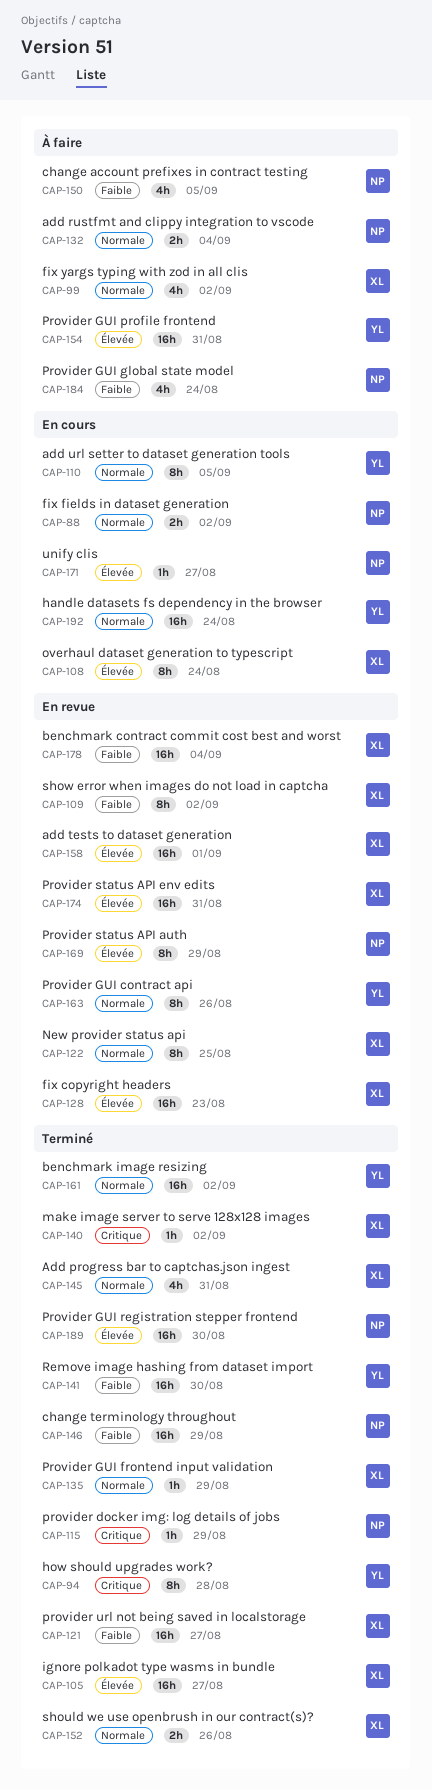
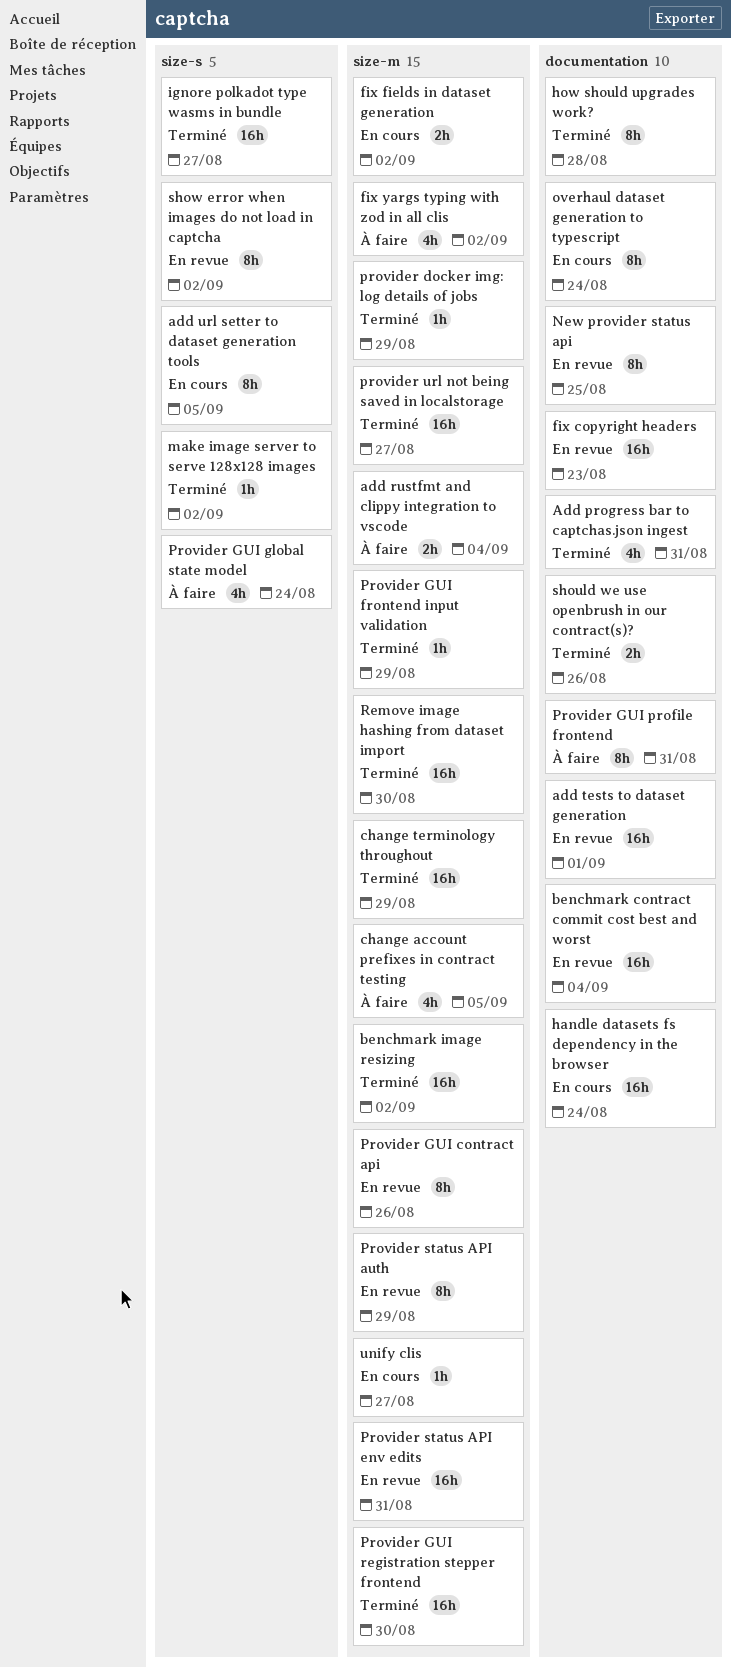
Provider GUI profile frontend, estimate: 16h -> 8h

